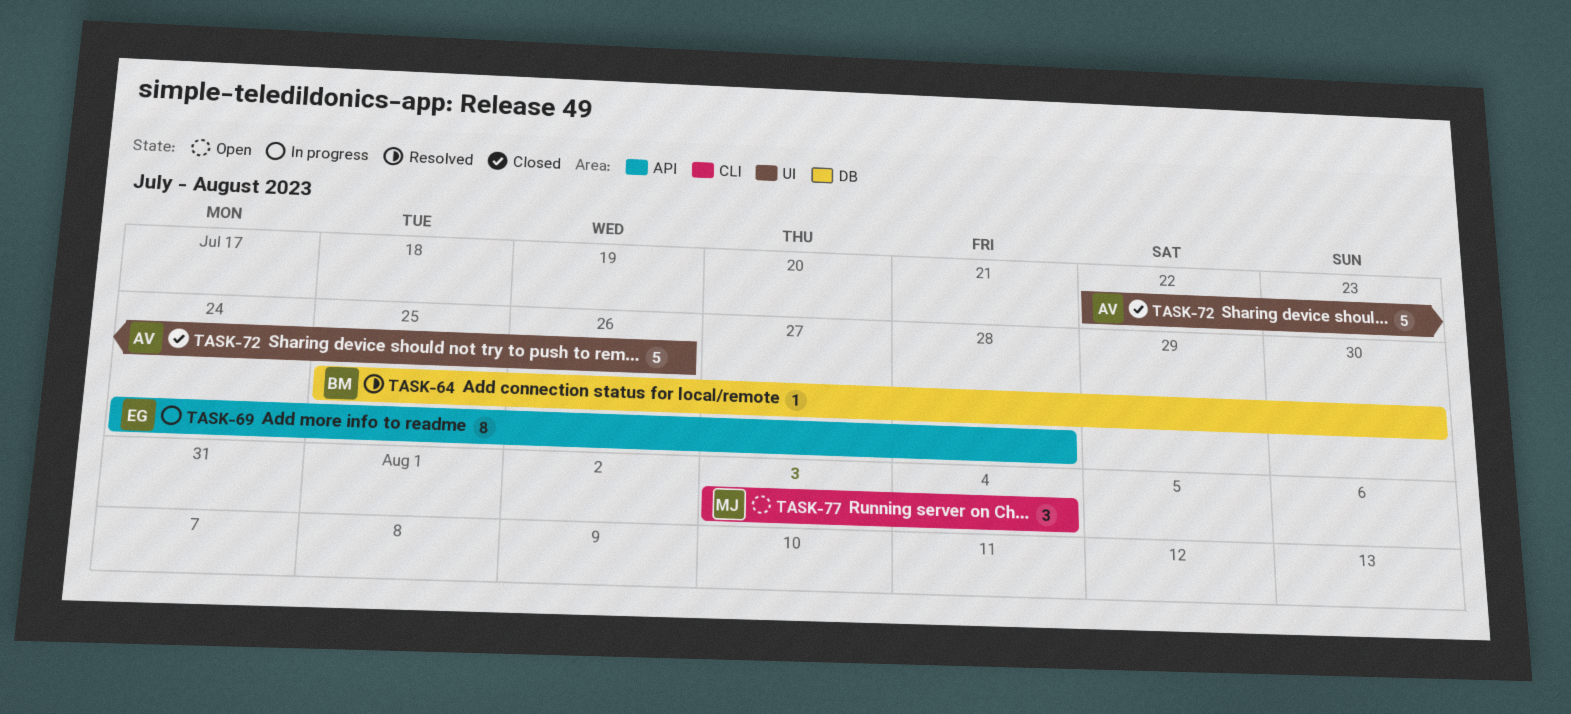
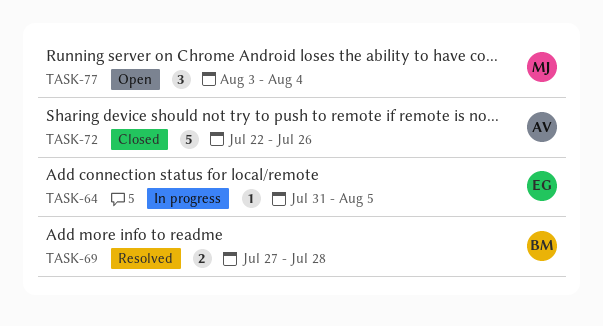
TASK-64, status: Resolved -> In progress
TASK-64, owner: BM -> EG
TASK-64, start: Jul 25 -> Jul 31
TASK-64, due: Jul 30 -> Aug 5
TASK-69, status: In progress -> Resolved
TASK-69, owner: EG -> BM
TASK-69, estimate: 8 -> 2
TASK-69, start: Jul 24 -> Jul 27

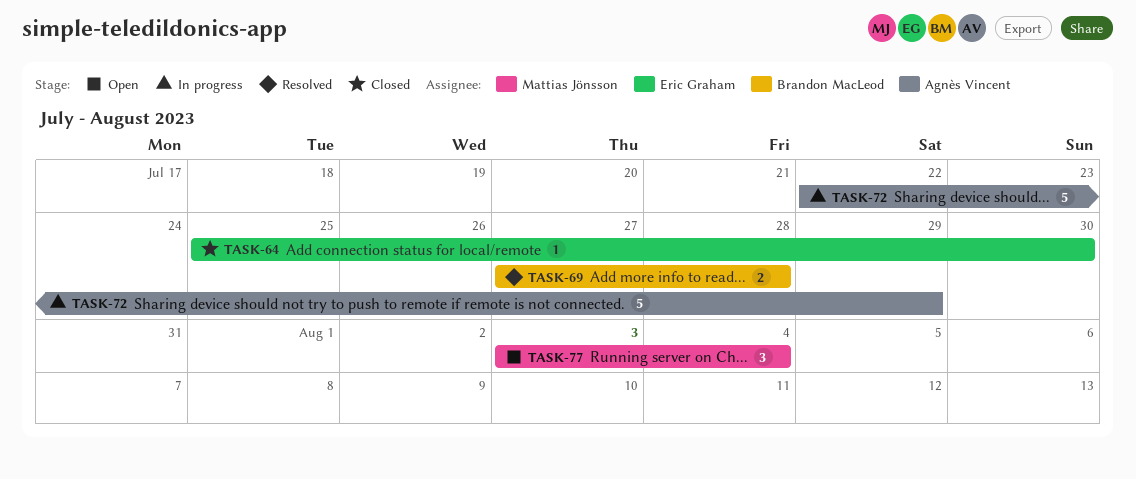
TASK-64, status: In progress -> Closed
TASK-64, start: Jul 31 -> Jul 25
TASK-64, due: Aug 5 -> Jul 30
TASK-72, status: Closed -> In progress
TASK-72, due: Jul 26 -> Jul 29

